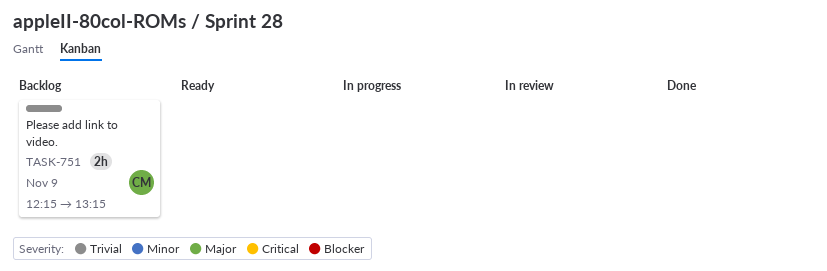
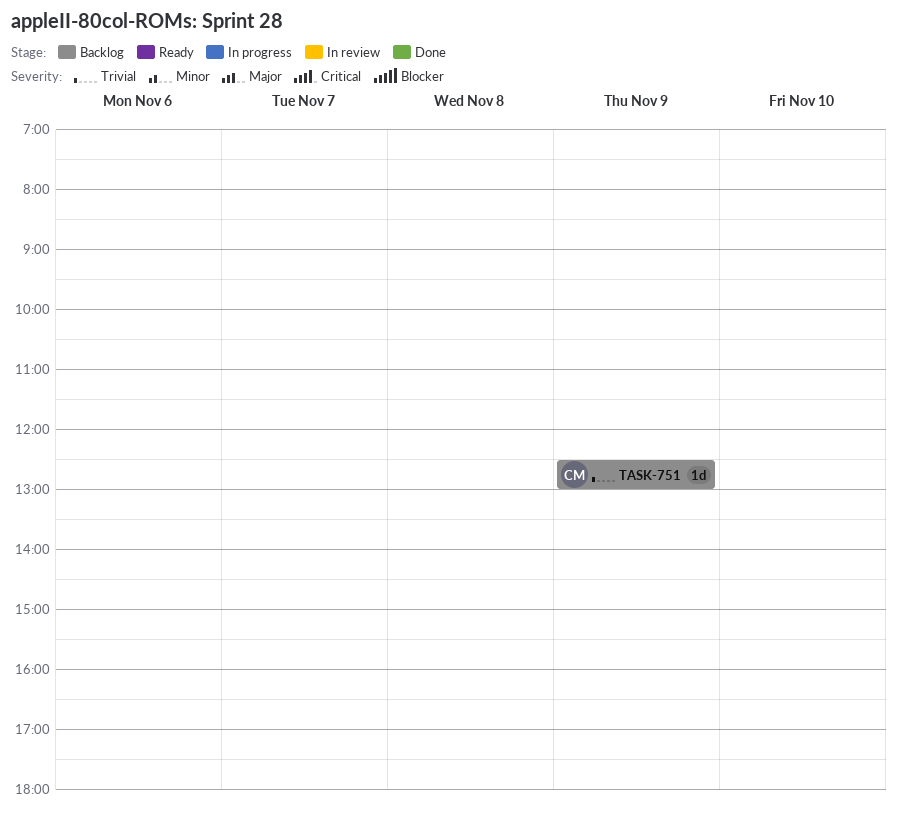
TASK-751, estimate: 2h -> 1d
TASK-751, begins: 12:15 -> 12:30
TASK-751, ends: 13:15 -> 13:00

